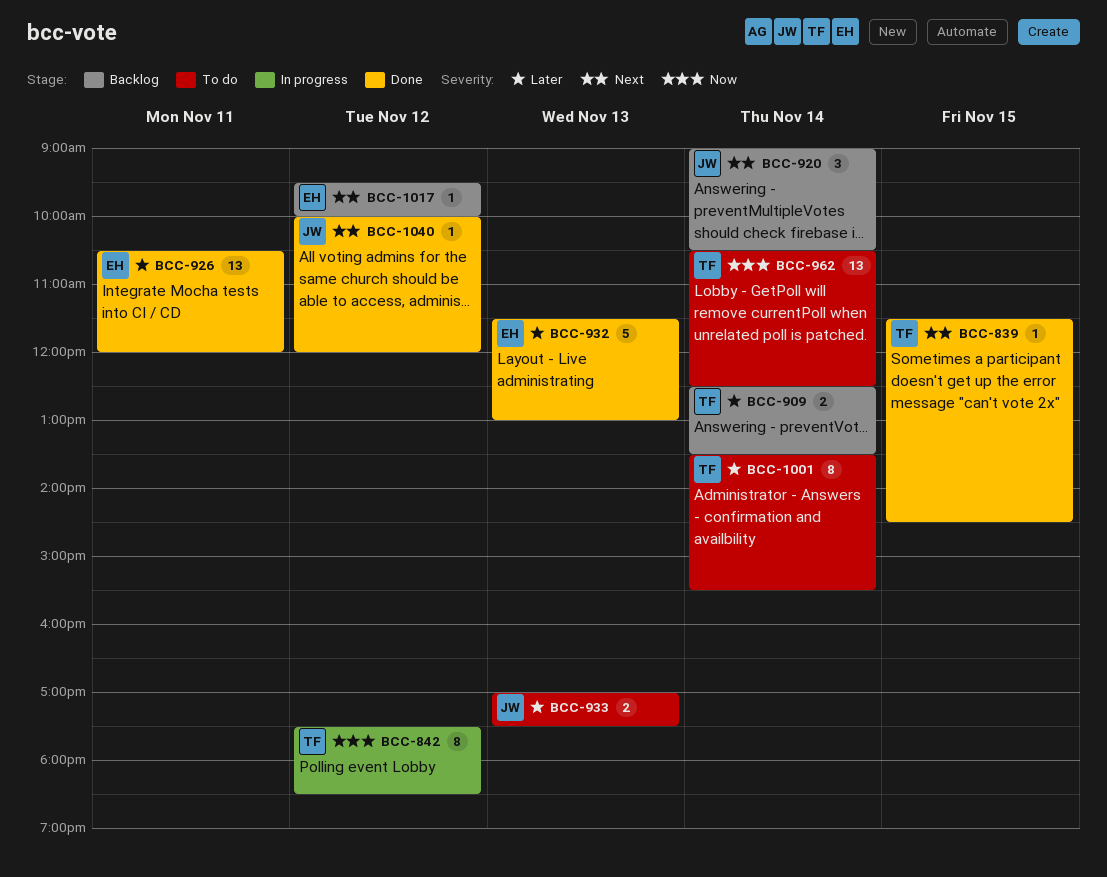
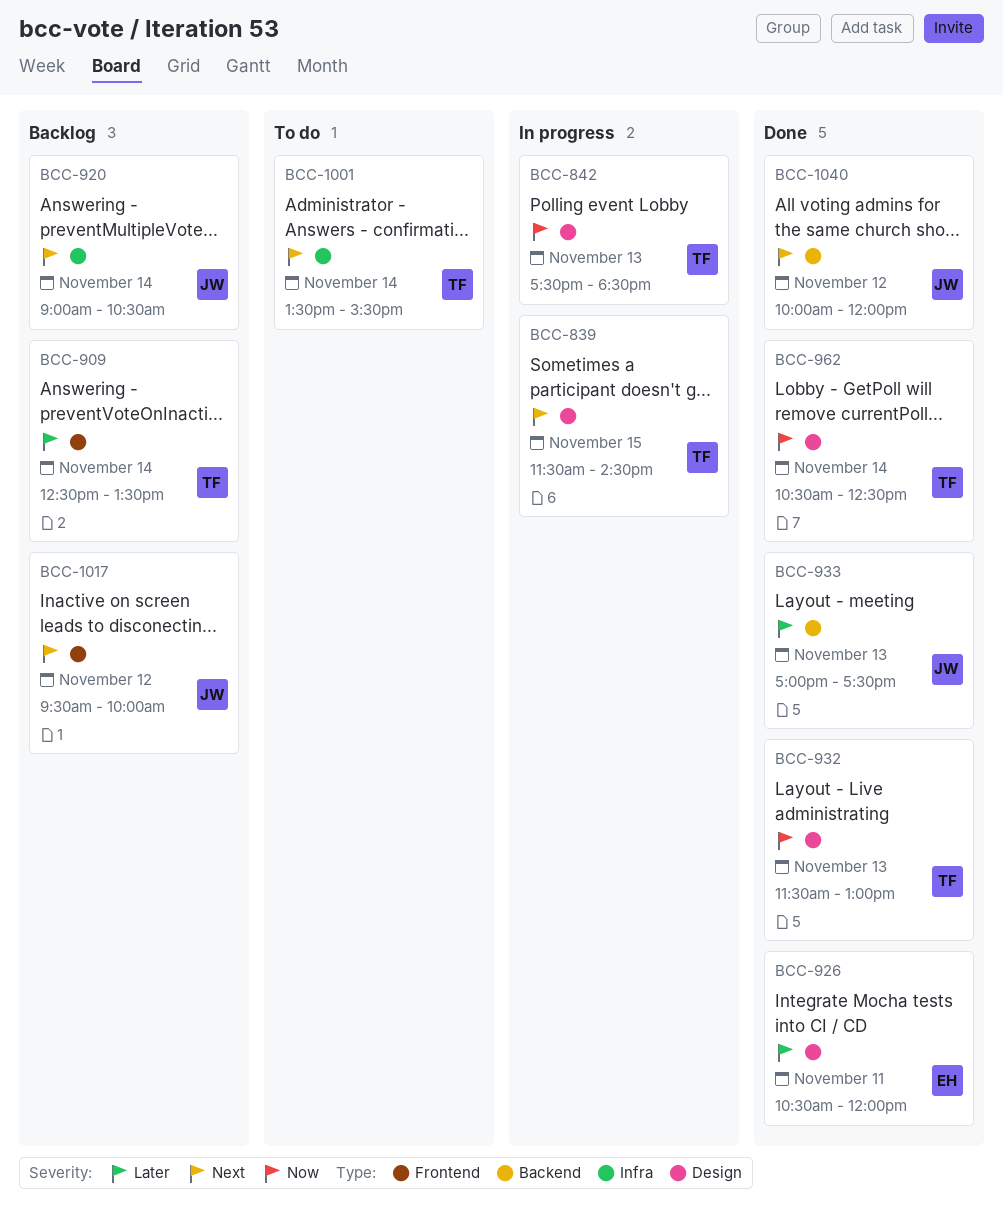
BCC-839, status: Done -> In progress
BCC-842, day: Nov 12 -> Nov 13
BCC-932, owner: EH -> TF
BCC-932, priority: Later -> Now
BCC-933, status: To do -> Done
BCC-962, status: To do -> Done
BCC-1001, priority: Later -> Next
BCC-1017, owner: EH -> JW

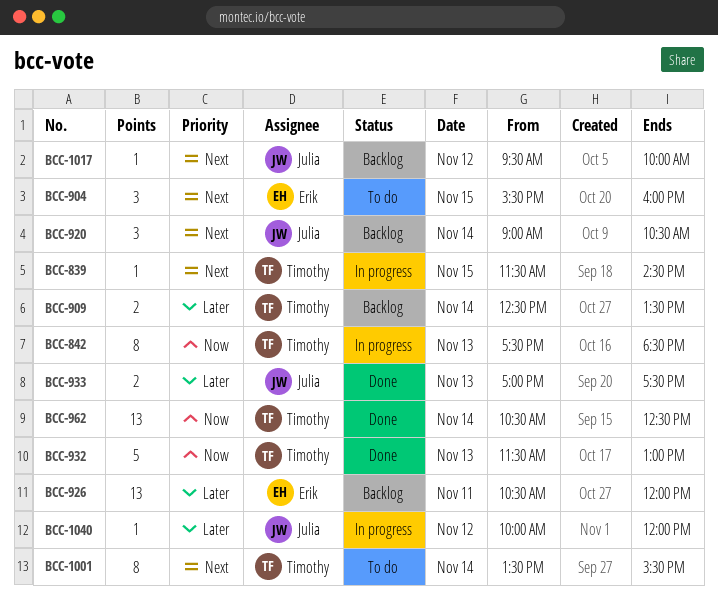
BCC-904: none -> present
BCC-926, status: Done -> Backlog
BCC-1040, status: Done -> In progress
BCC-1040, priority: Next -> Later

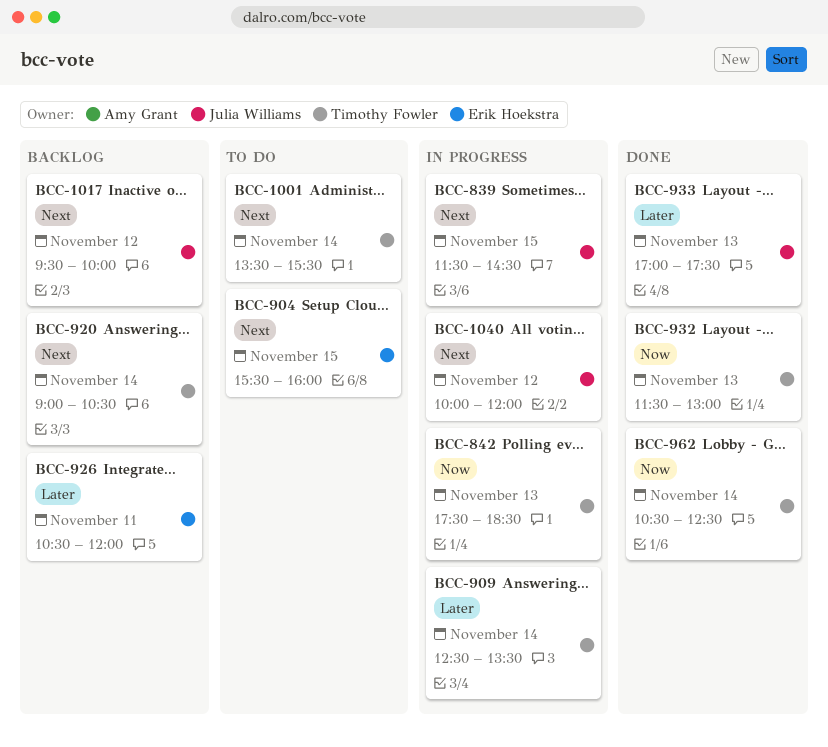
BCC-839, owner: Timothy Fowler -> Julia Williams
BCC-909, status: Backlog -> In progress
BCC-920, owner: Julia Williams -> Timothy Fowler
BCC-1040, priority: Later -> Next

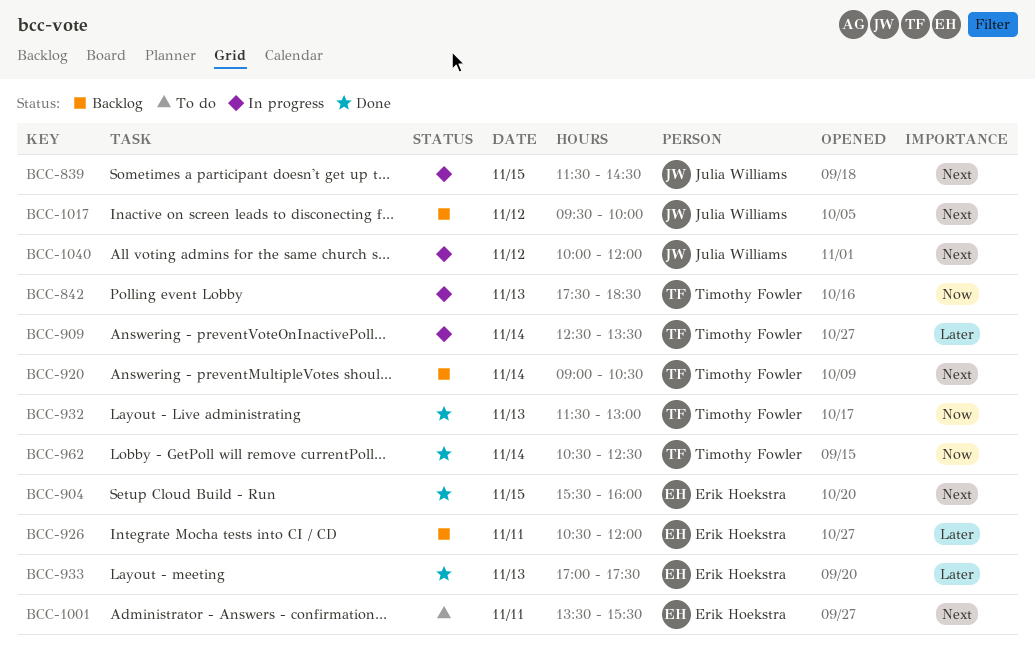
BCC-904, status: To do -> Done
BCC-933, owner: Julia Williams -> Erik Hoekstra
BCC-1001, owner: Timothy Fowler -> Erik Hoekstra
BCC-1001, day: Nov 14 -> Nov 11

